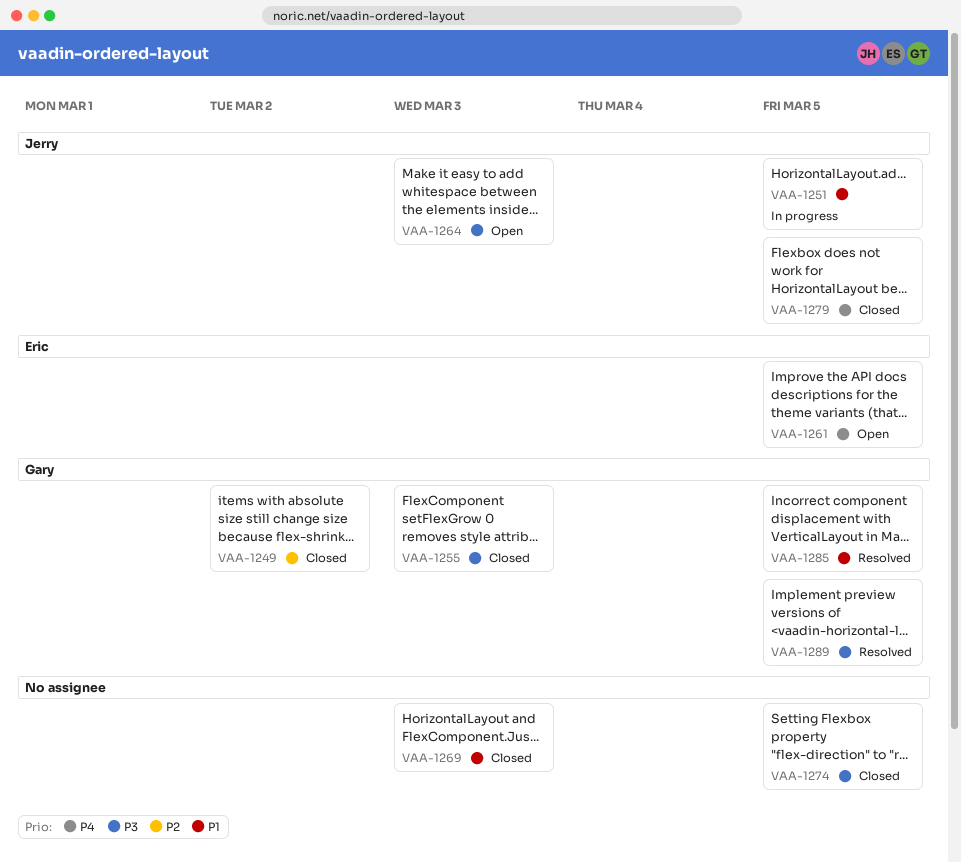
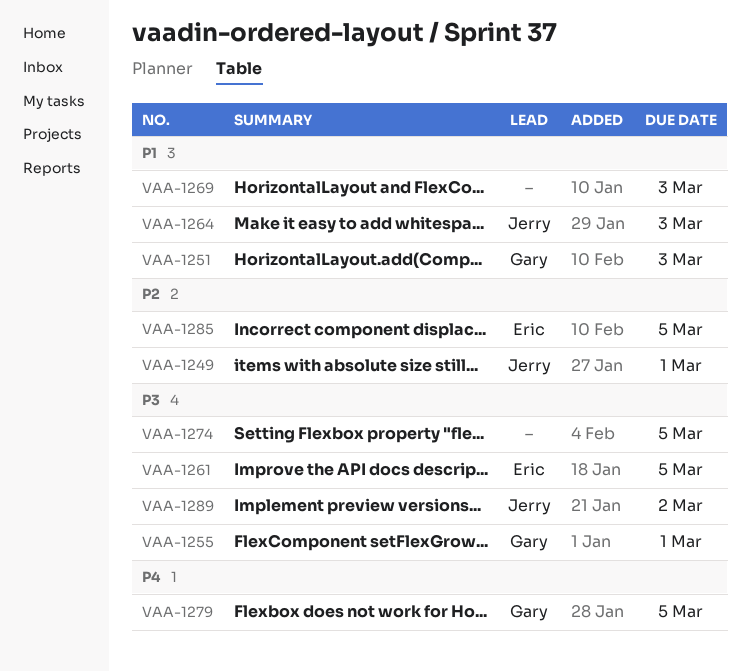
VAA-1249, owner: Gary -> Jerry
VAA-1249, due: Mar 2 -> Mar 1
VAA-1251, owner: Jerry -> Gary
VAA-1251, due: Mar 5 -> Mar 3
VAA-1255, due: Mar 3 -> Mar 1
VAA-1261, priority: P4 -> P3
VAA-1264, priority: P3 -> P1
VAA-1279, owner: Jerry -> Gary
VAA-1285, owner: Gary -> Eric
VAA-1285, priority: P1 -> P2
VAA-1289, owner: Gary -> Jerry
VAA-1289, due: Mar 5 -> Mar 2

